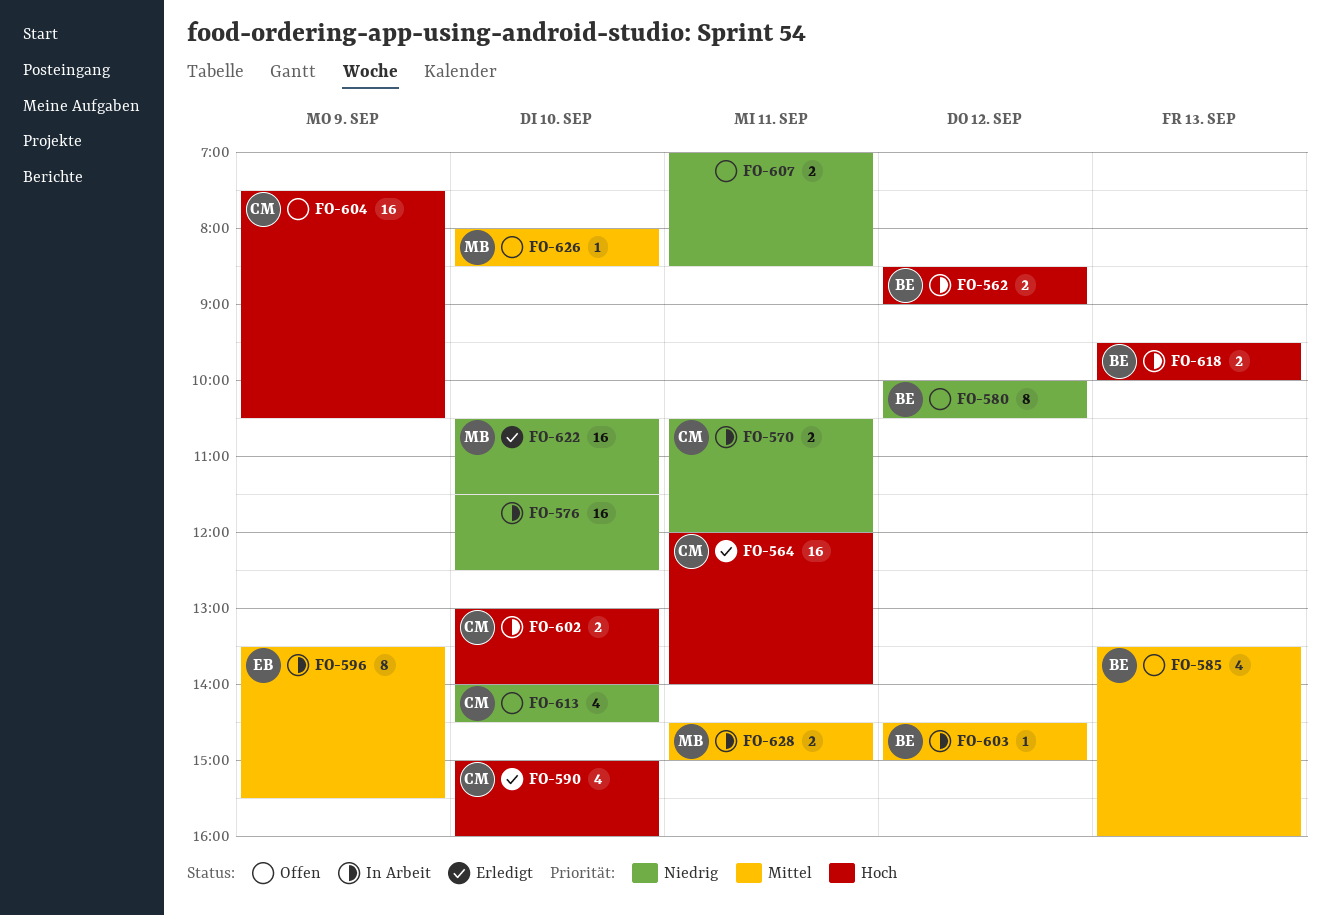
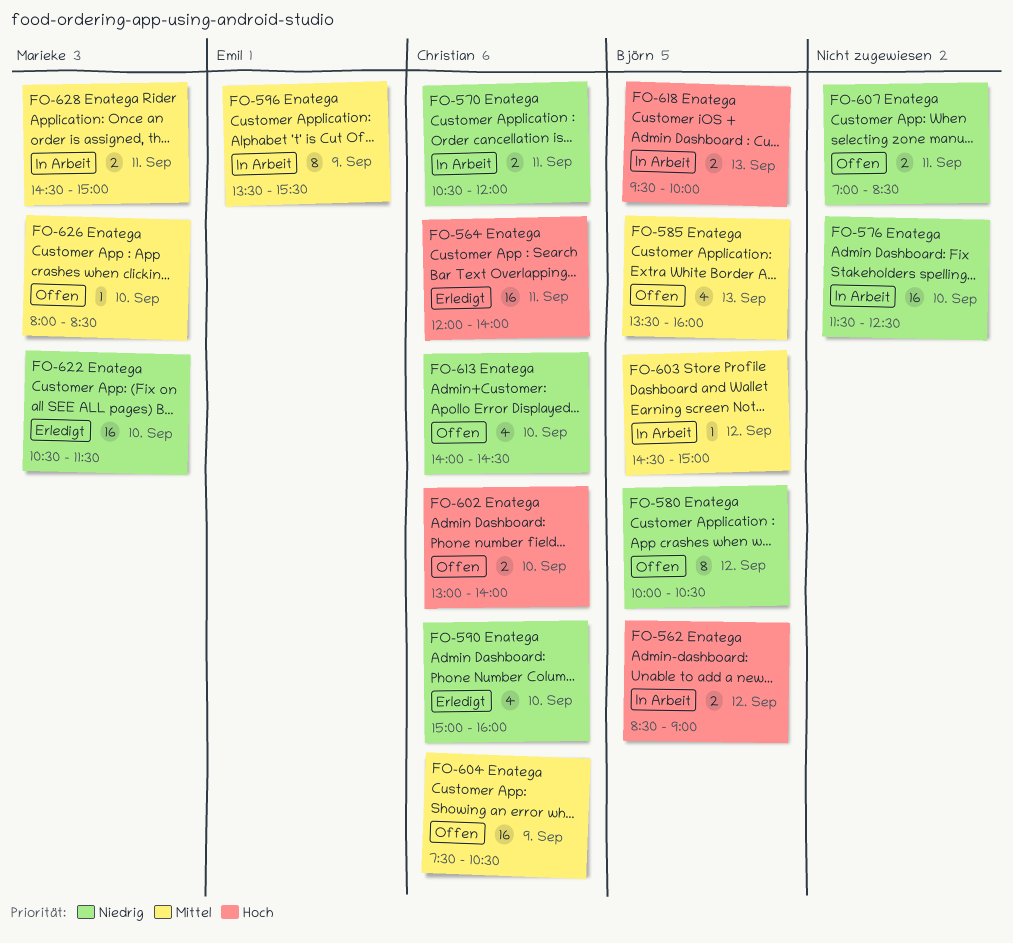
FO-590, priority: Hoch -> Niedrig
FO-602, status: In Arbeit -> Offen
FO-604, priority: Hoch -> Mittel

